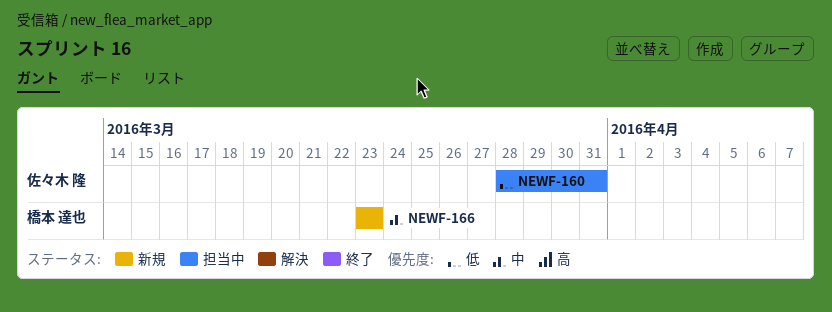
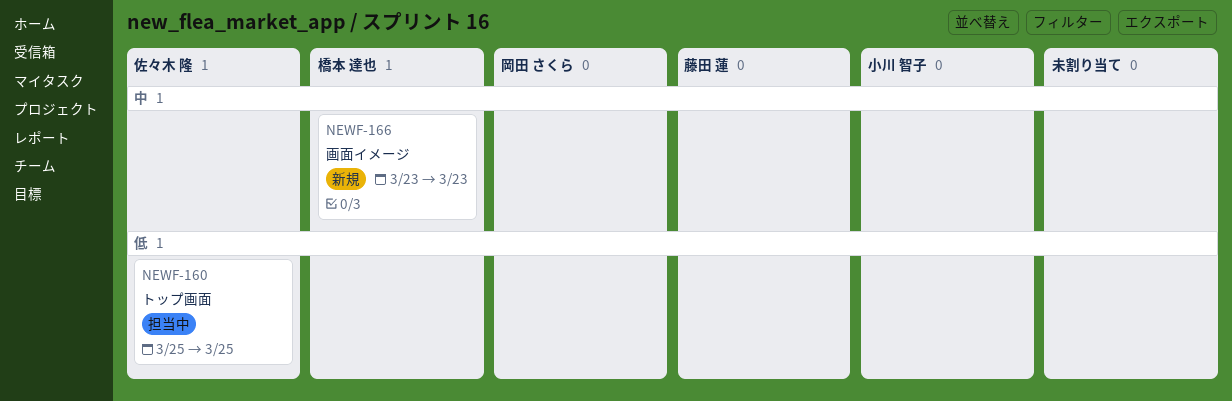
NEWF-160, start: Mar 28 -> Mar 25
NEWF-160, due: Mar 31 -> Mar 25

